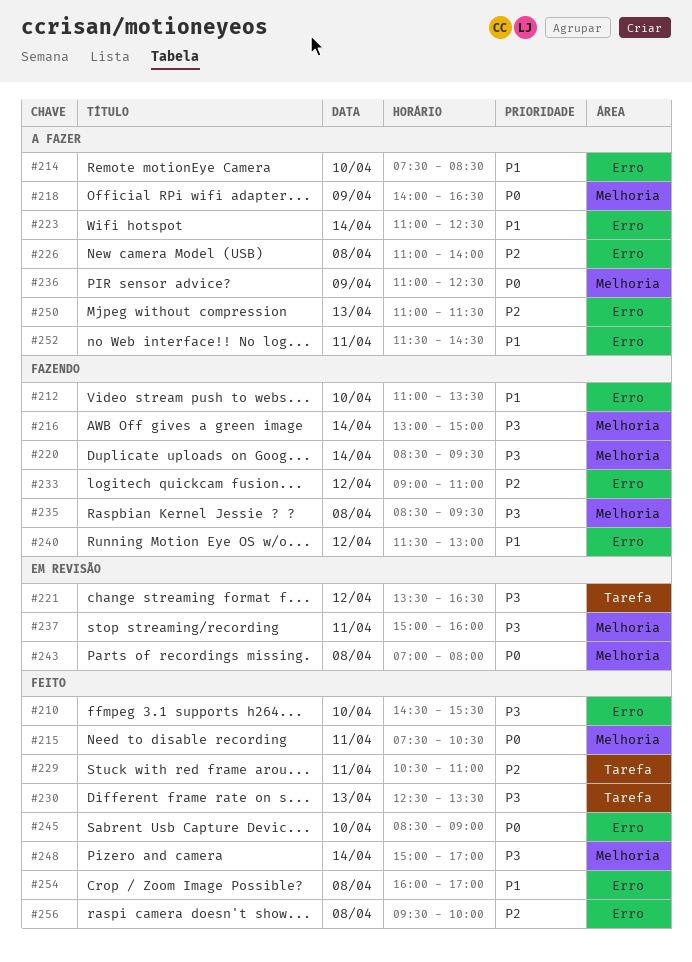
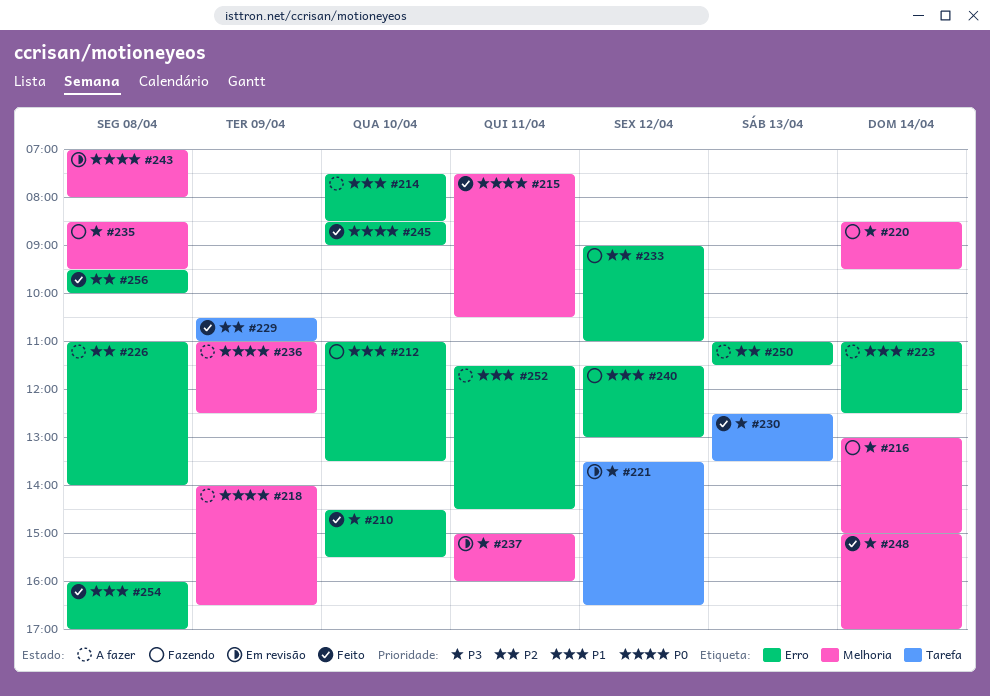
#229, day: Apr 11 -> Apr 9

